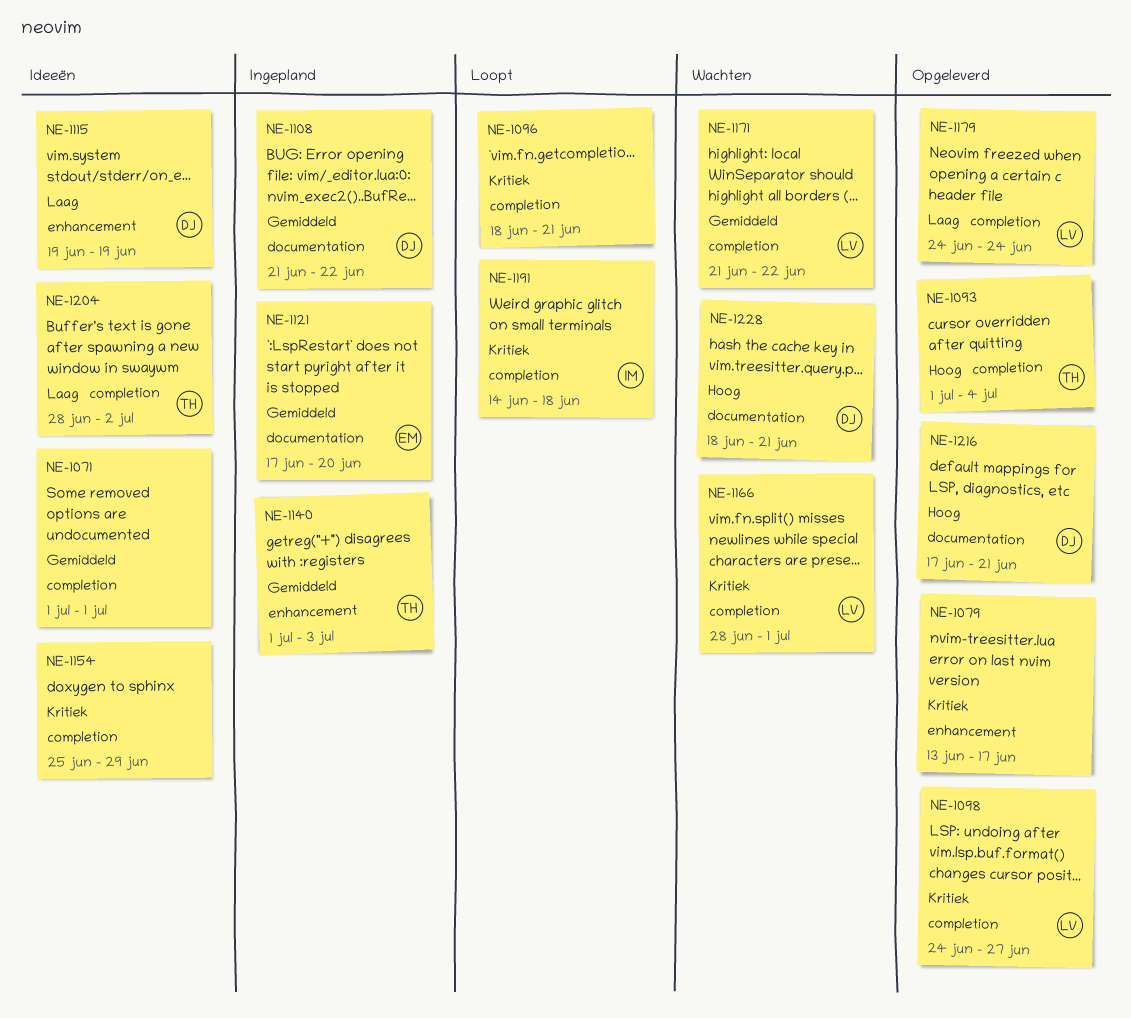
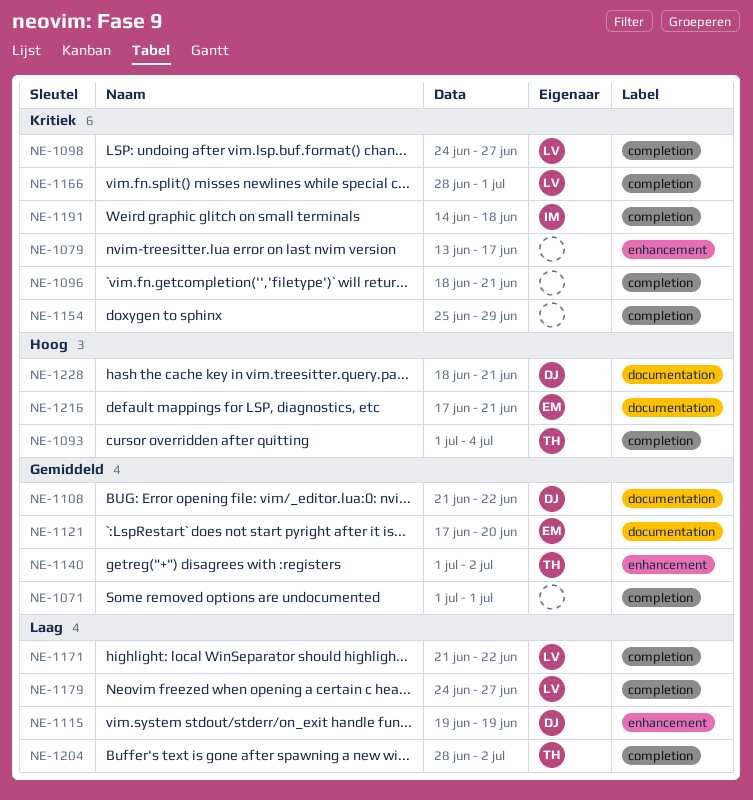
NE-1140, due: Jul 3 -> Jul 2
NE-1171, priority: Gemiddeld -> Laag
NE-1179, due: Jun 24 -> Jun 27
NE-1216, owner: DJ -> EM

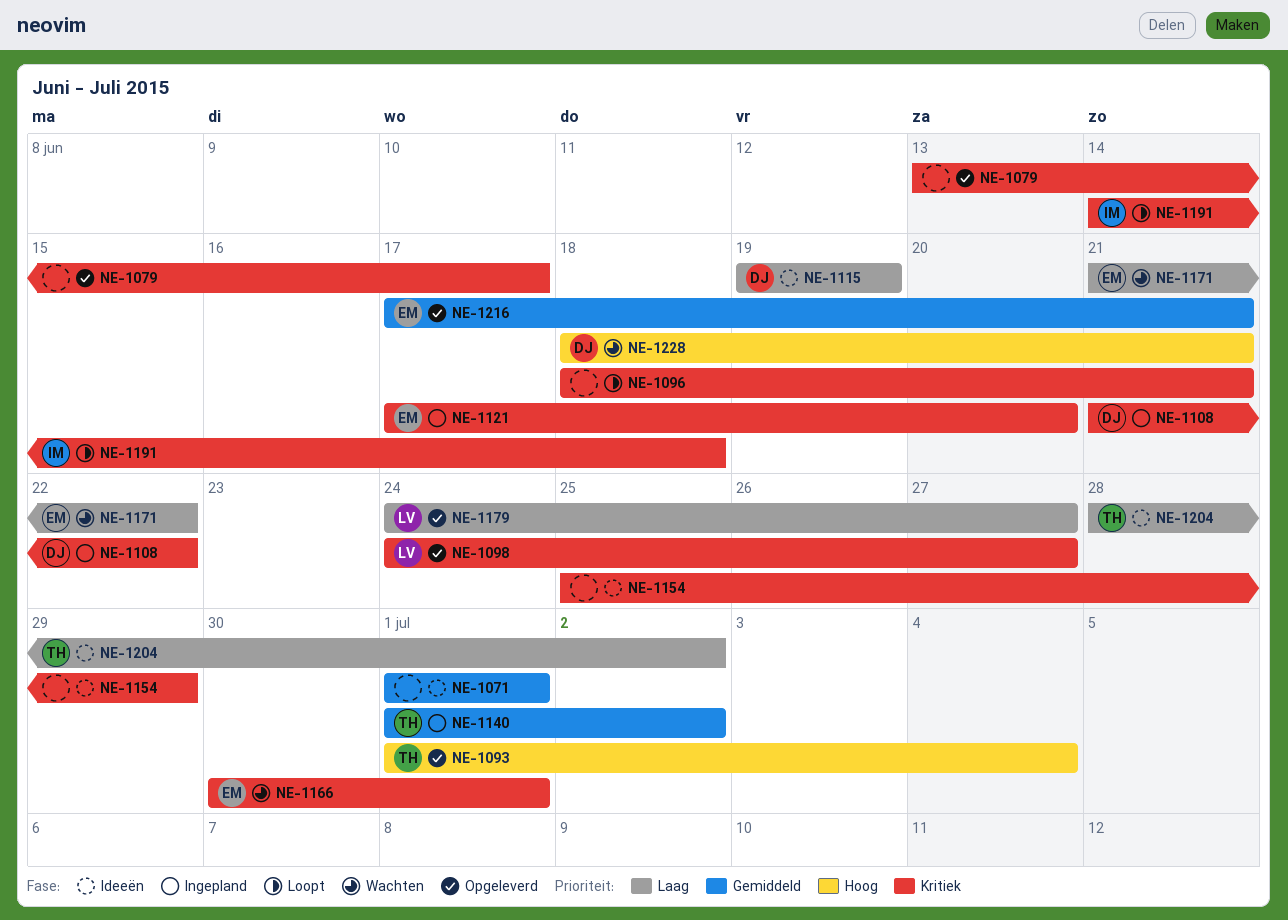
NE-1108, priority: Gemiddeld -> Kritiek
NE-1121, priority: Gemiddeld -> Kritiek
NE-1166, owner: LV -> EM
NE-1166, start: Jun 28 -> Jun 30
NE-1171, owner: LV -> EM
NE-1216, priority: Hoog -> Gemiddeld

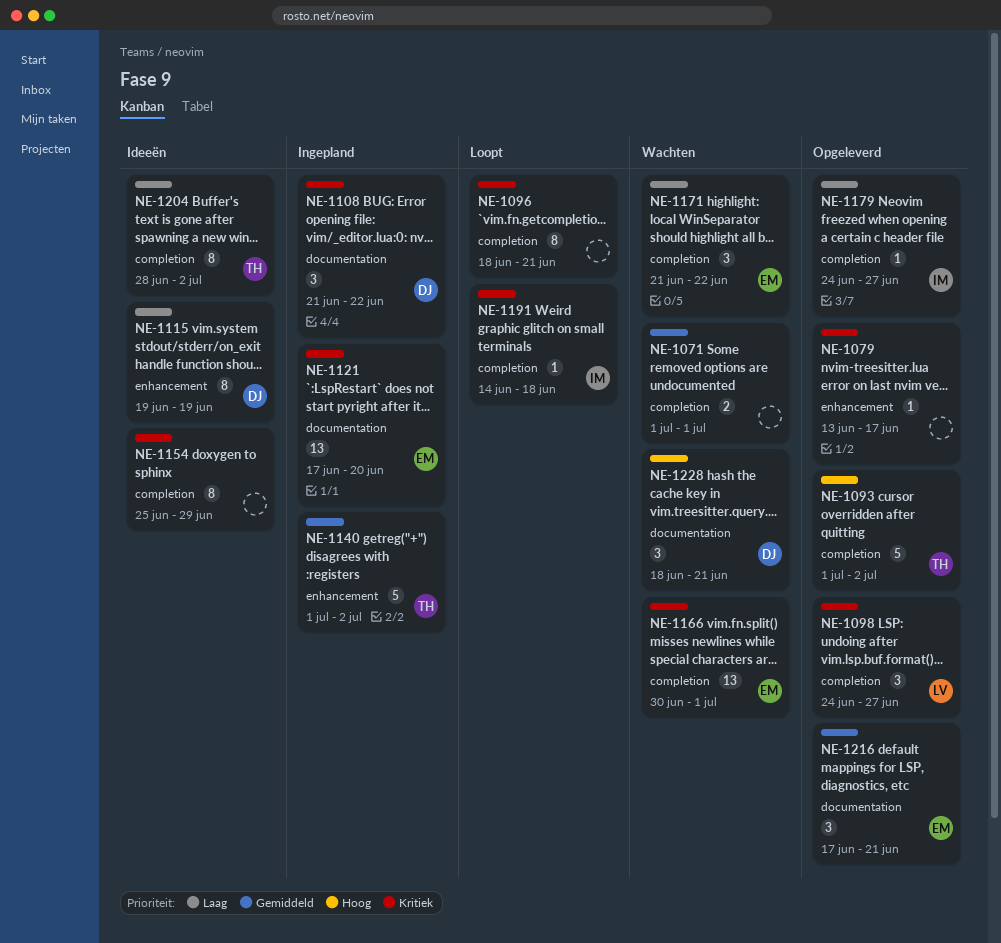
NE-1071, status: Ideeën -> Wachten
NE-1093, due: Jul 4 -> Jul 2
NE-1179, owner: LV -> IM

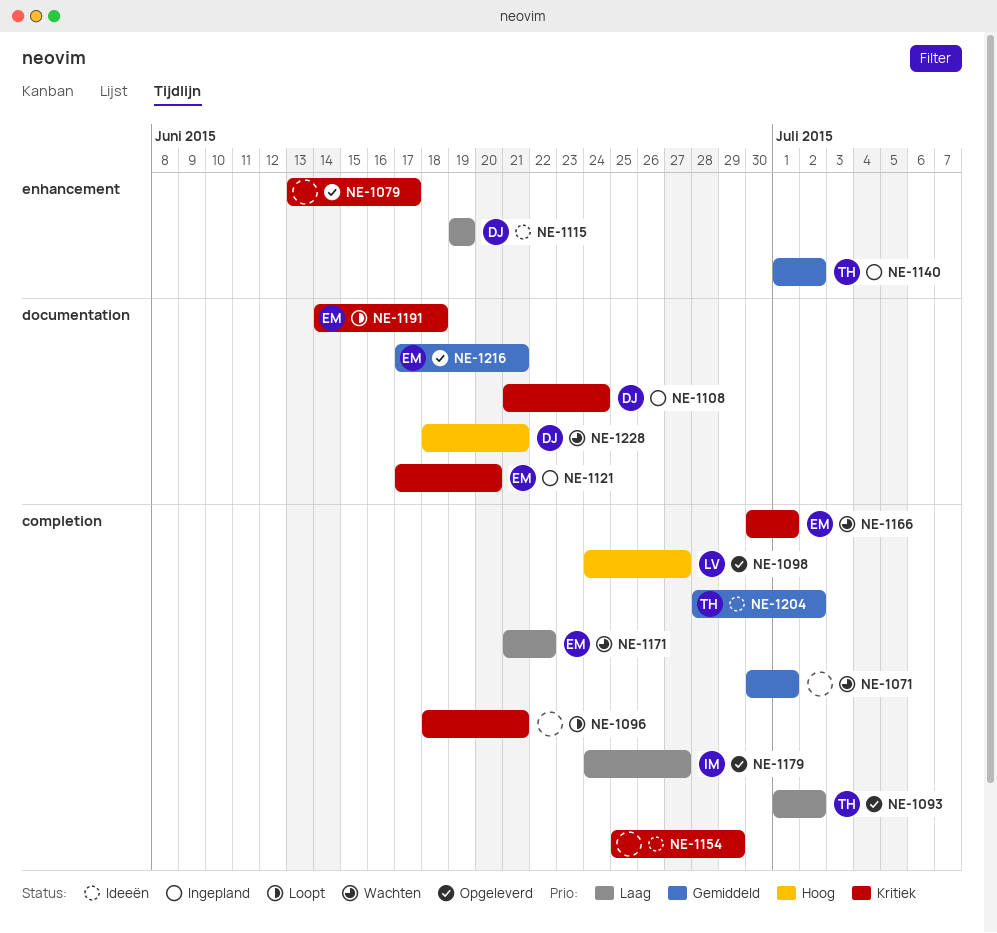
NE-1071, start: Jul 1 -> Jun 30
NE-1093, priority: Hoog -> Laag
NE-1098, priority: Kritiek -> Hoog
NE-1108, due: Jun 22 -> Jun 24
NE-1191, owner: IM -> EM
NE-1191, label: completion -> documentation
NE-1204, priority: Laag -> Gemiddeld

